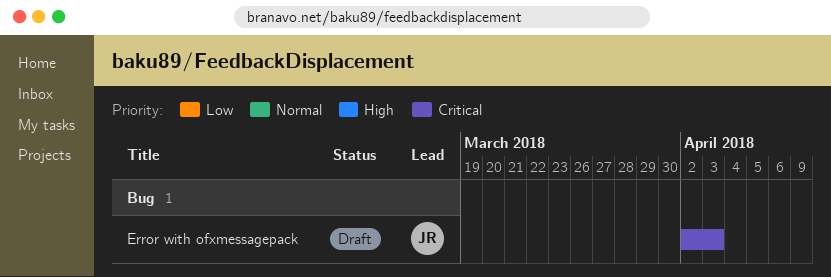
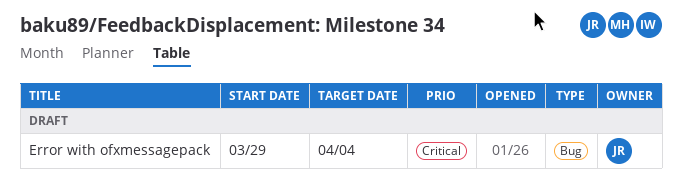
Error with ofxmessagepack, start: Apr 2 -> Mar 29
Error with ofxmessagepack, due: Apr 3 -> Apr 4

